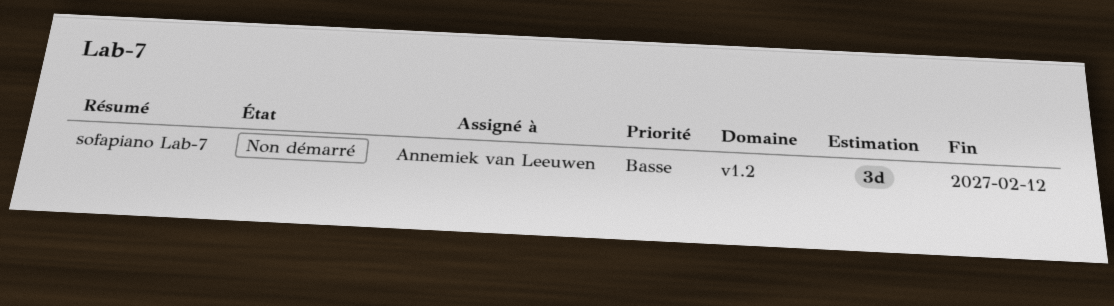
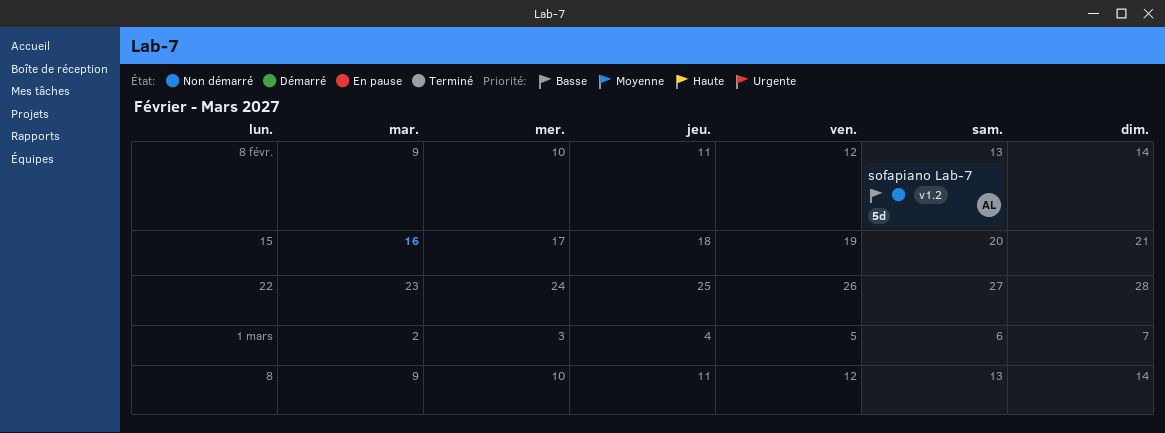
sofapiano Lab-7, estimate: 3d -> 5d
sofapiano Lab-7, due: Feb 12 -> Feb 13

